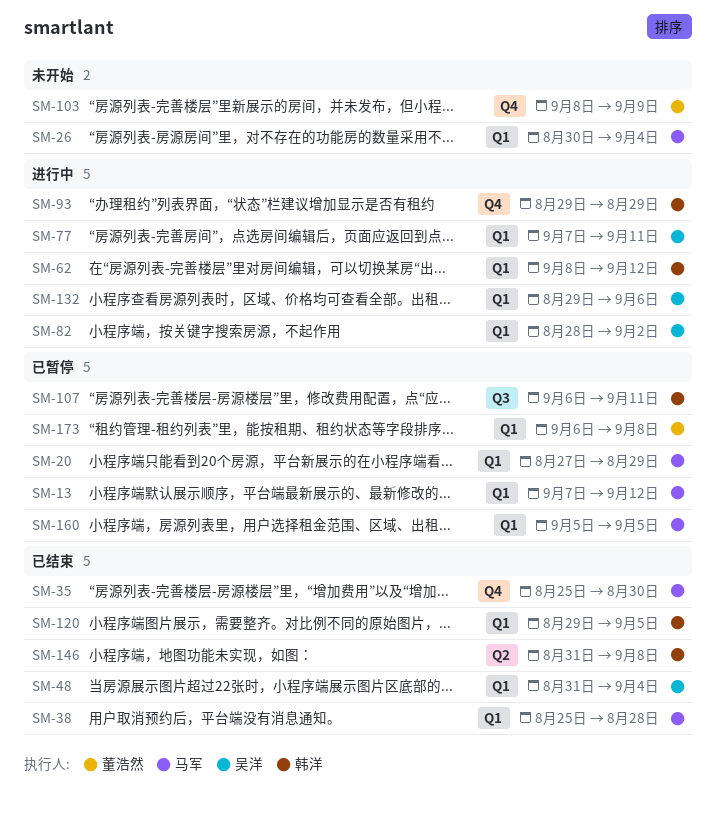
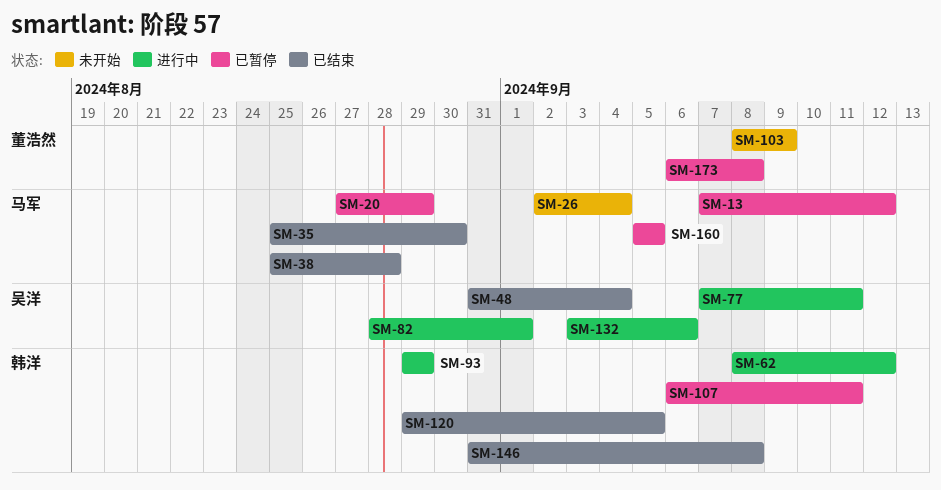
SM-26, start: Aug 30 -> Sep 2
SM-82, due: Sep 2 -> Sep 1
SM-132, start: Aug 29 -> Sep 3

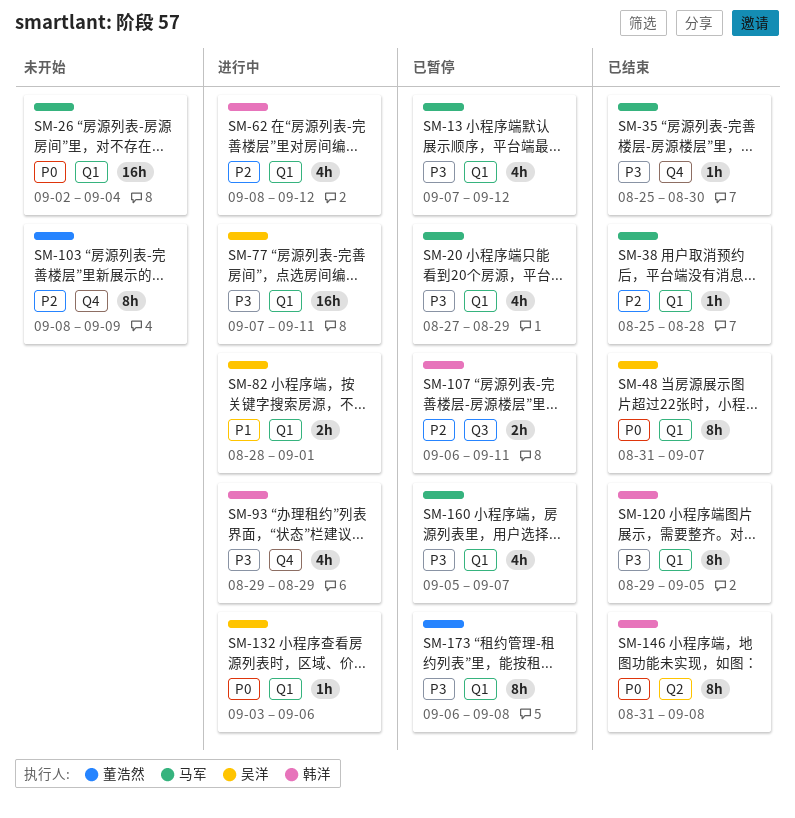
SM-48, due: Sep 4 -> Sep 7
SM-160, due: Sep 5 -> Sep 7

